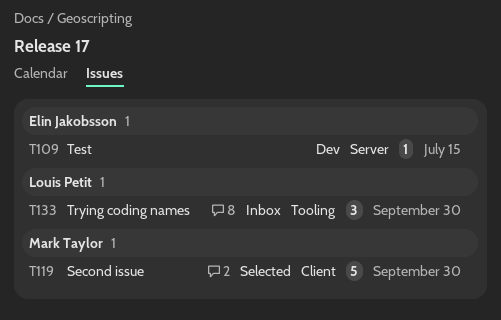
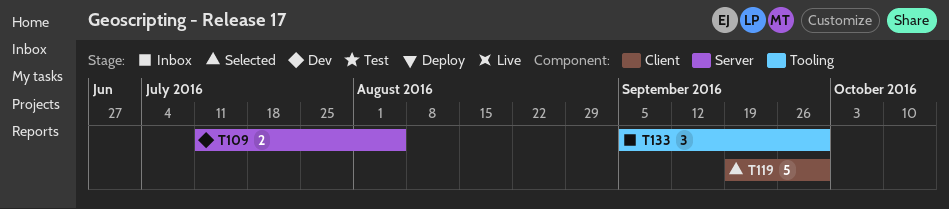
T109, estimate: 1 -> 2
T109, due: Jul 15 -> Aug 5

